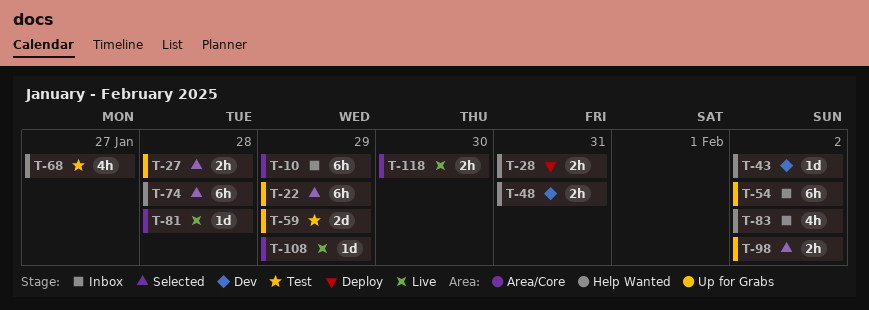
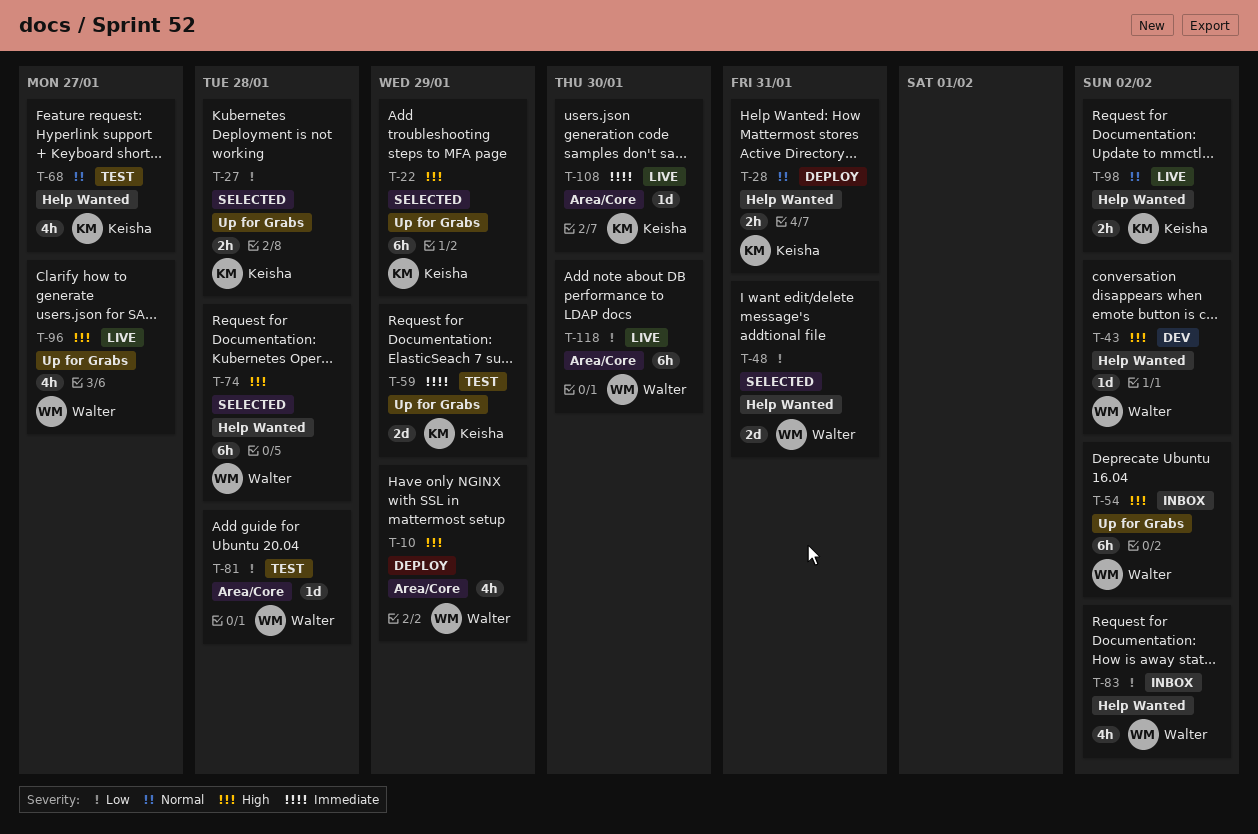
T-10, status: Inbox -> Deploy
T-10, estimate: 6h -> 4h
T-48, status: Dev -> Selected
T-48, estimate: 2h -> 2d
T-81, status: Live -> Test
T-96: none -> present
T-98, status: Selected -> Live
T-98, label: Up for Grabs -> Help Wanted
T-108, due: Jan 29 -> Jan 30
T-118, estimate: 2h -> 6h

